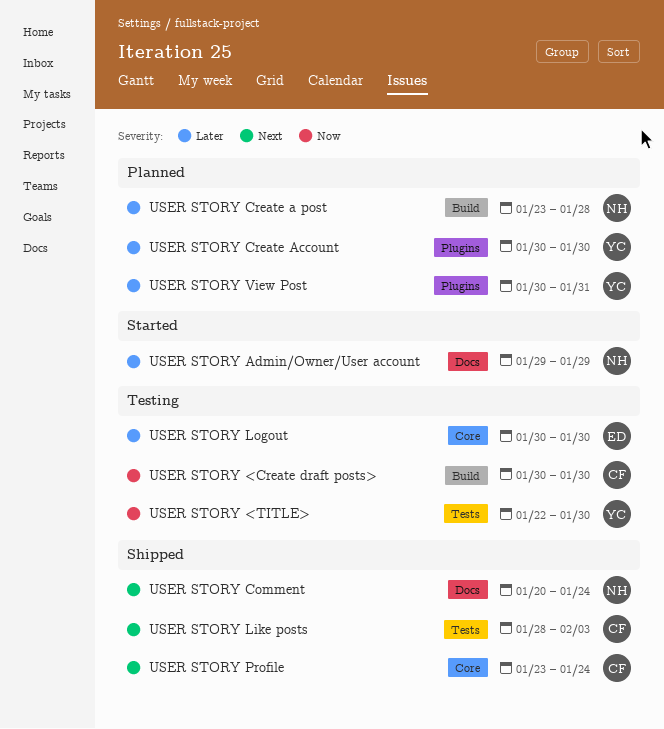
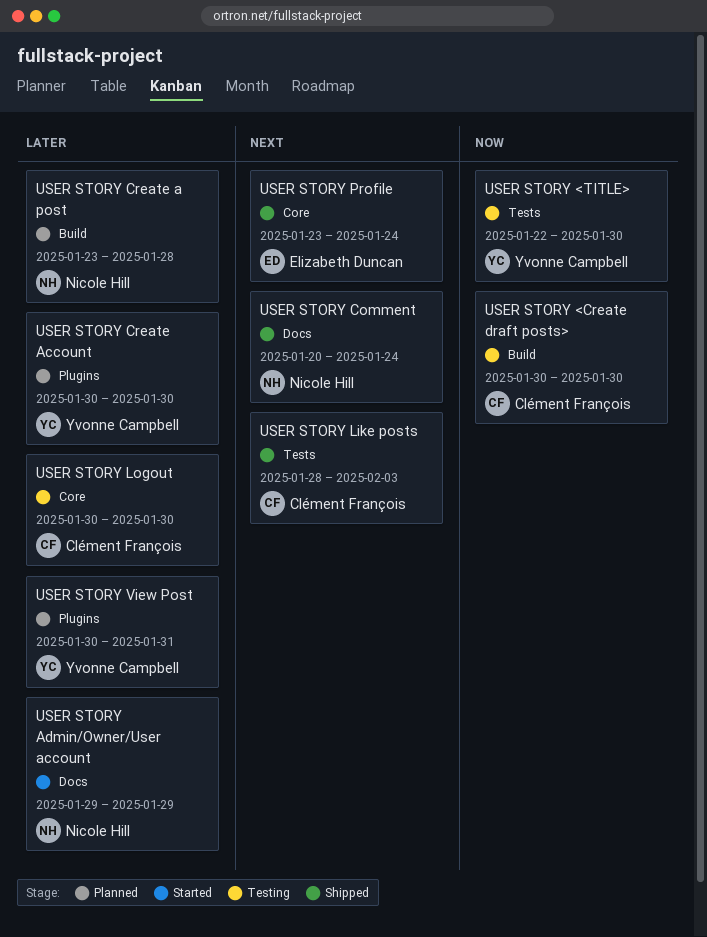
USER STORY Logout, owner: Elizabeth Duncan -> Clément François
USER STORY Profile, owner: Clément François -> Elizabeth Duncan

